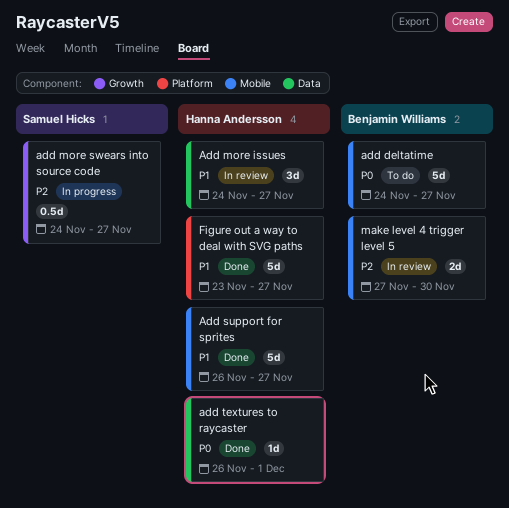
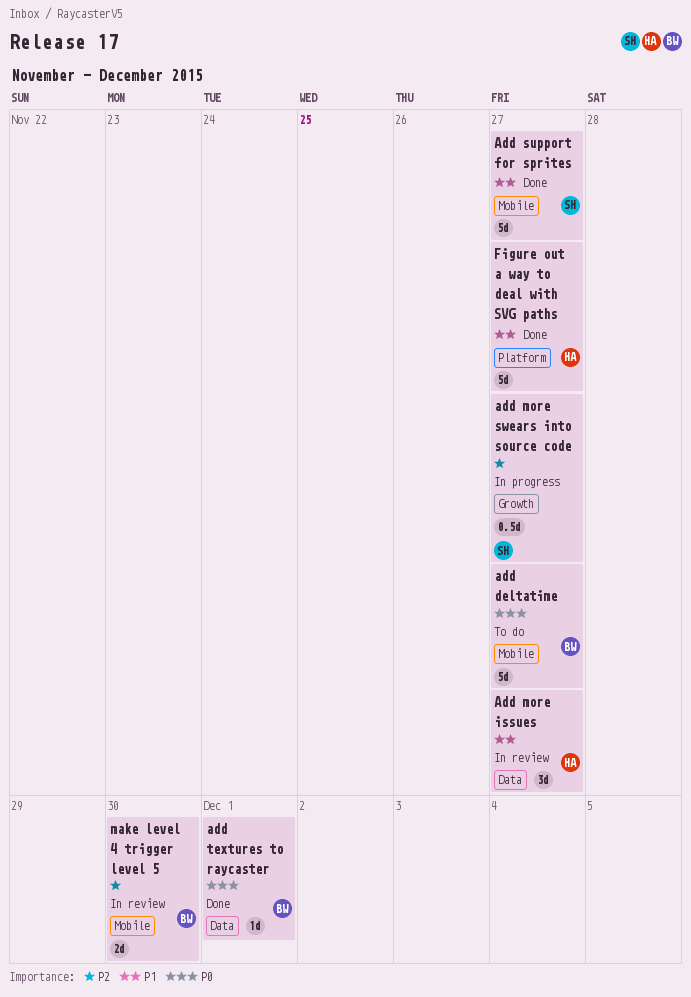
Add support for sprites, owner: Hanna Andersson -> Samuel Hicks
add textures to raycaster, owner: Hanna Andersson -> Benjamin Williams

